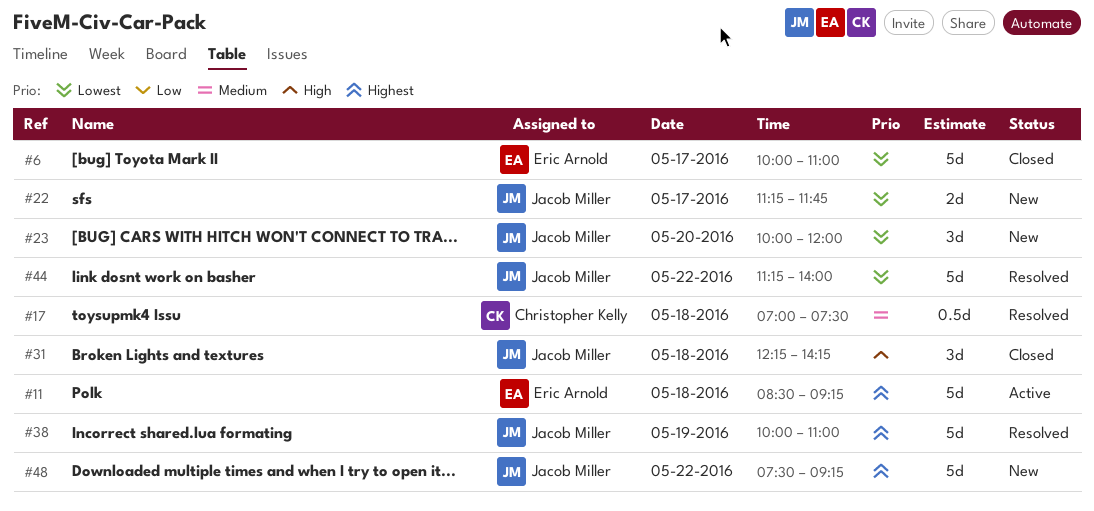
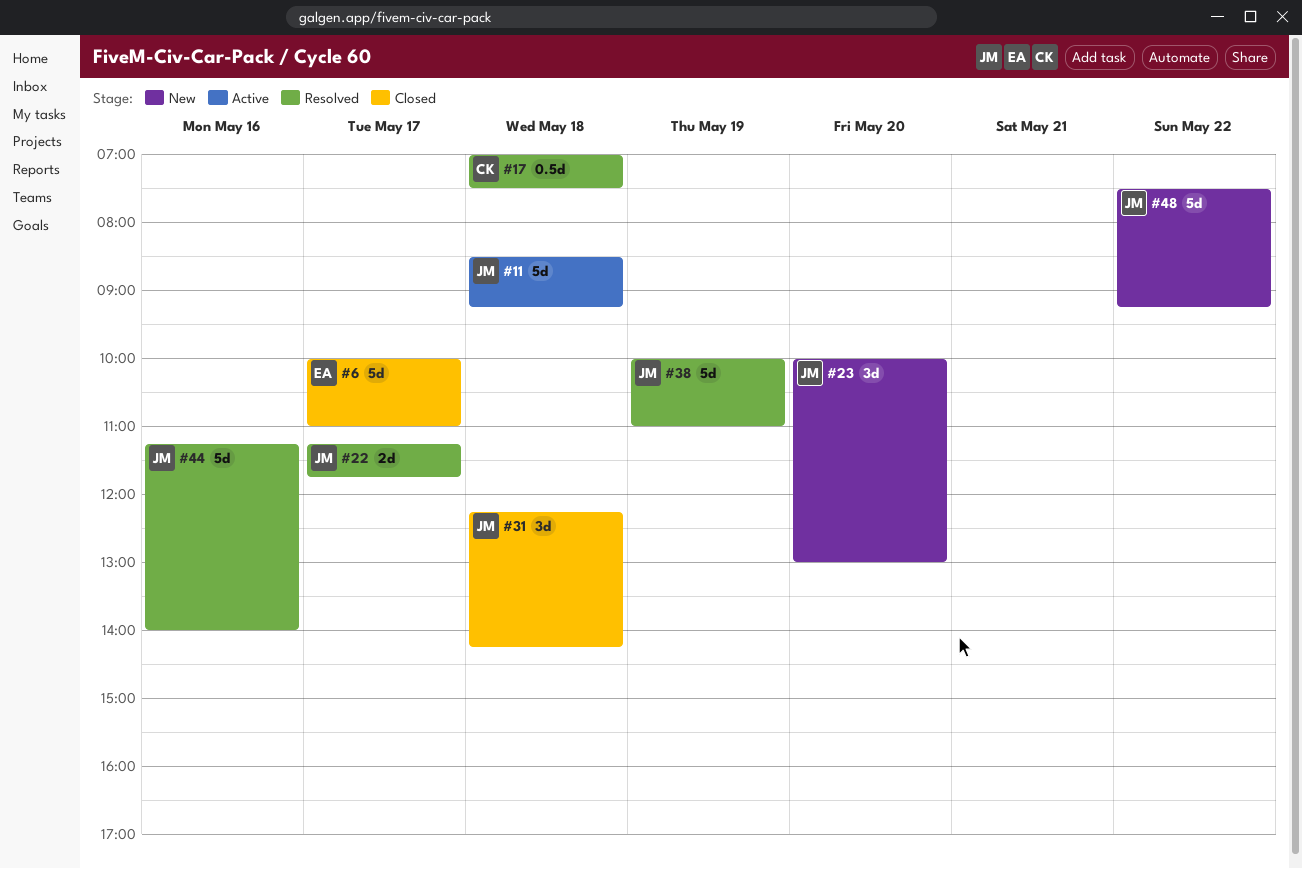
#11, owner: Eric Arnold -> Jacob Miller
#22, status: New -> Resolved
#23, ends: 12:00 -> 13:00
#44, day: May 22 -> May 16

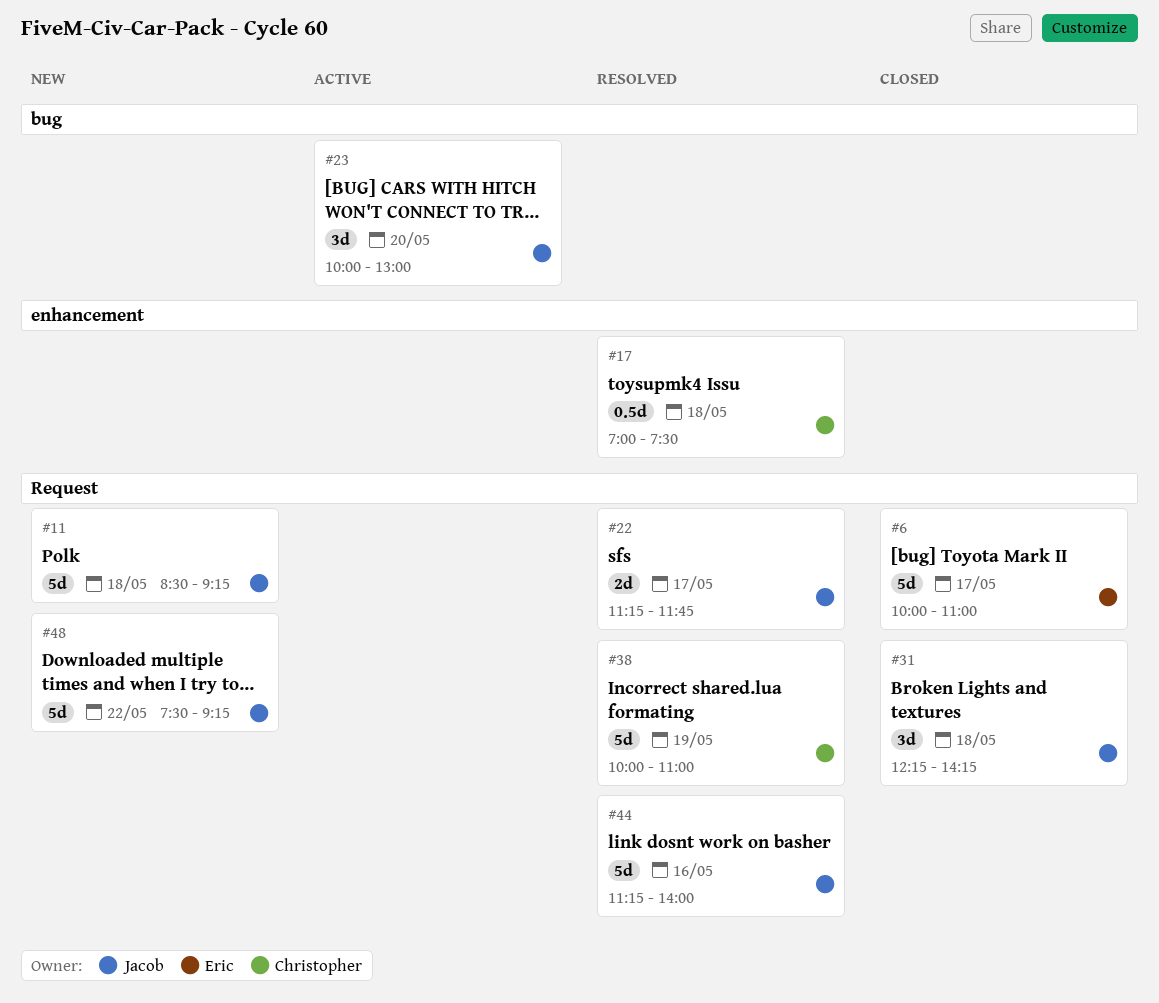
#11, status: Active -> New
#23, status: New -> Active
#38, owner: Jacob -> Christopher

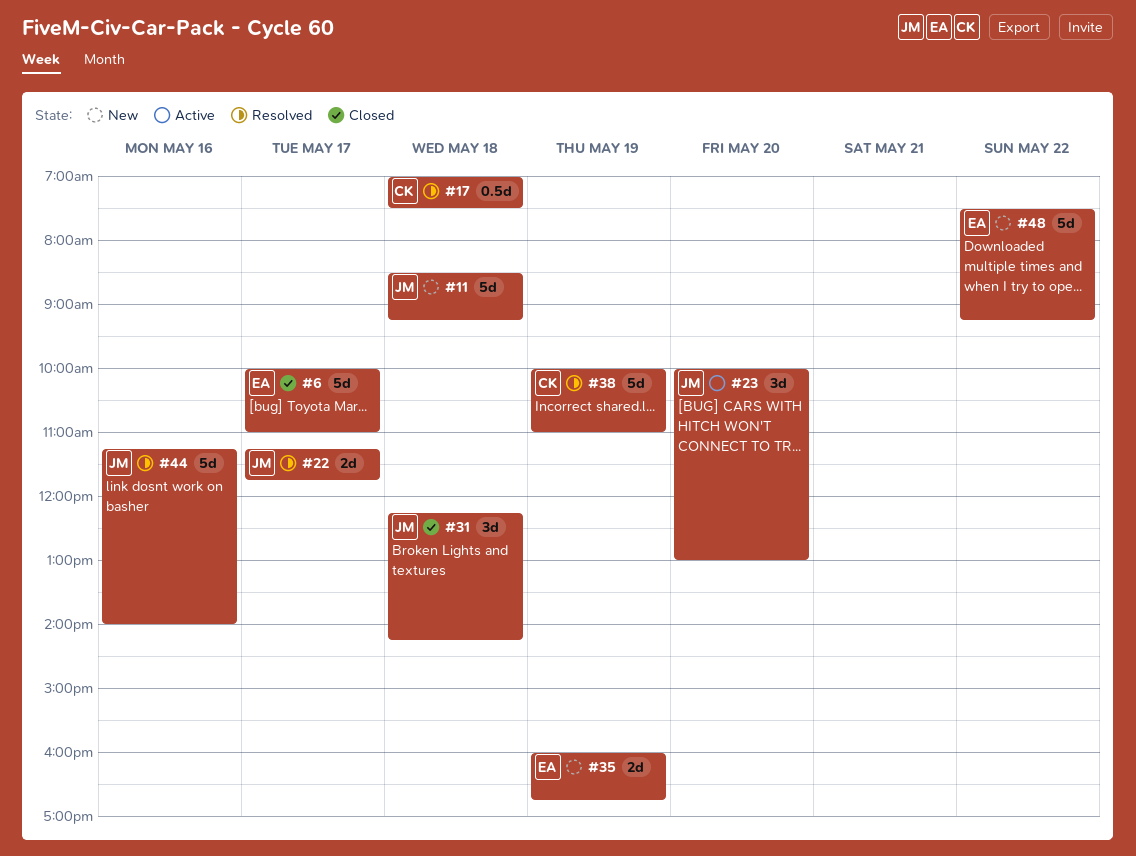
#35: none -> present
#48, owner: Jacob -> Eric

